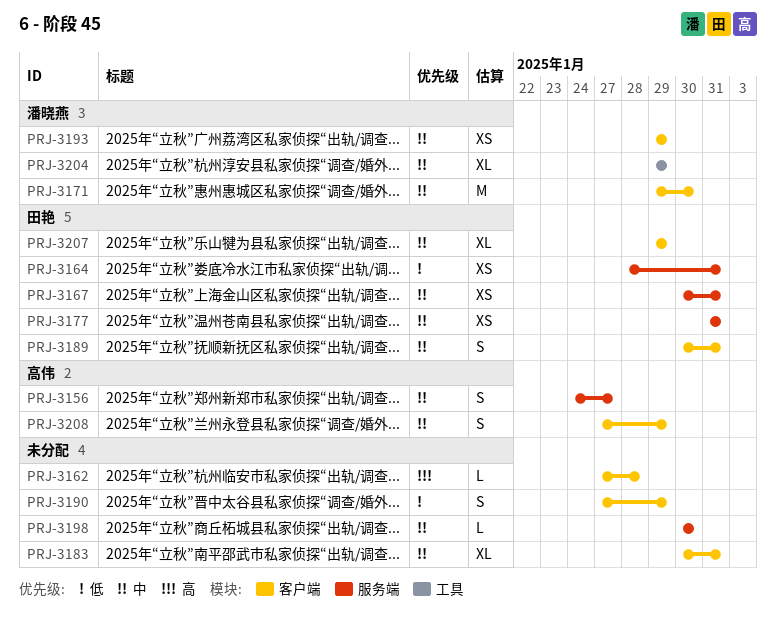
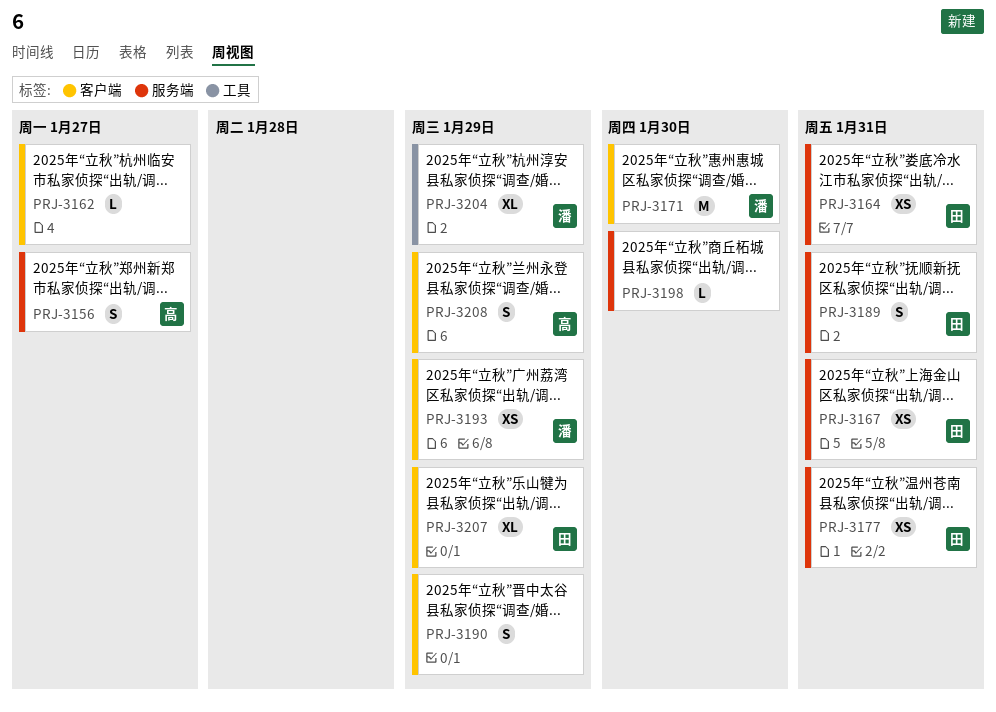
PRJ-3162, due: Jan 28 -> Jan 27
PRJ-3183: present -> none
PRJ-3189, label: 客户端 -> 服务端

